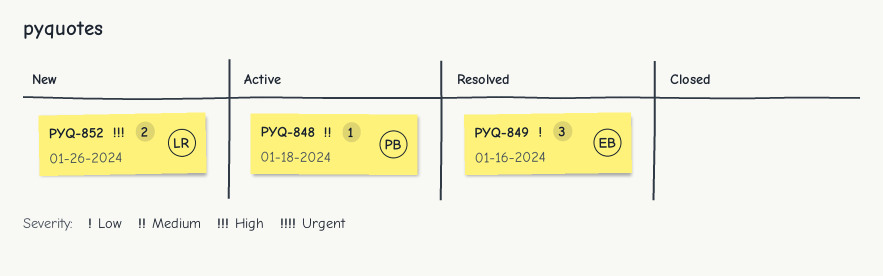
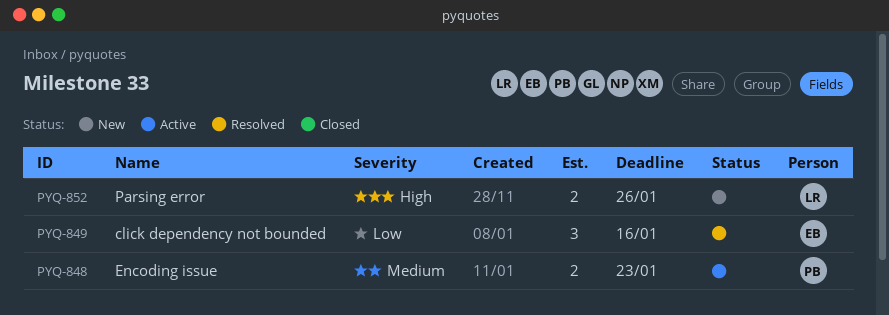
PYQ-848, estimate: 1 -> 2
PYQ-848, due: Jan 18 -> Jan 23

